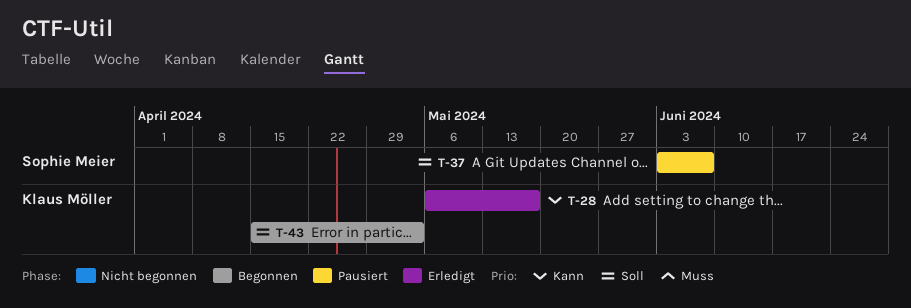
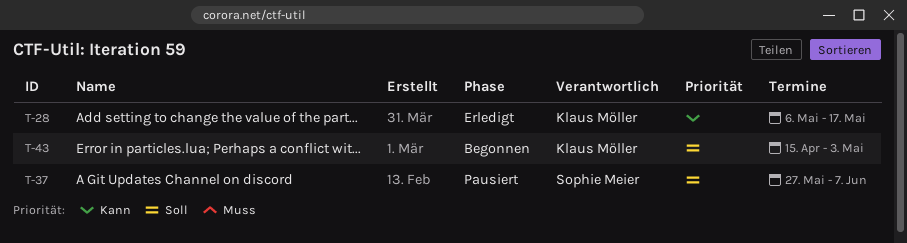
T-37, start: Jun 3 -> May 27

